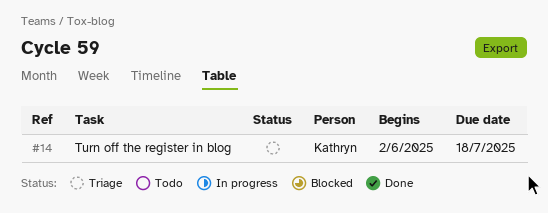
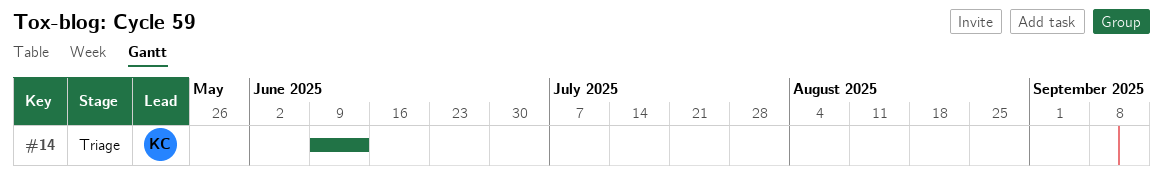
#14, start: Jun 2 -> Jun 9
#14, due: Jul 18 -> Jun 13

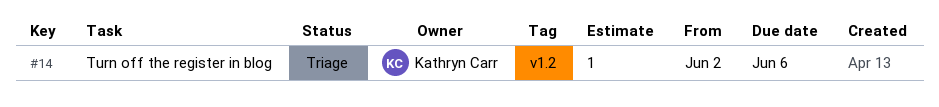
#14, start: Jun 9 -> Jun 2
#14, due: Jun 13 -> Jun 6

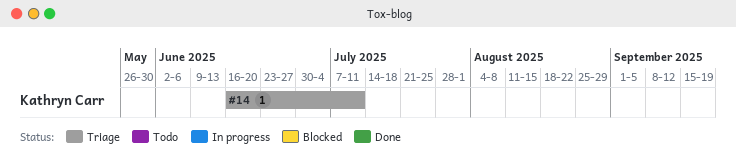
#14, start: Jun 2 -> Jun 16
#14, due: Jun 6 -> Jul 11

